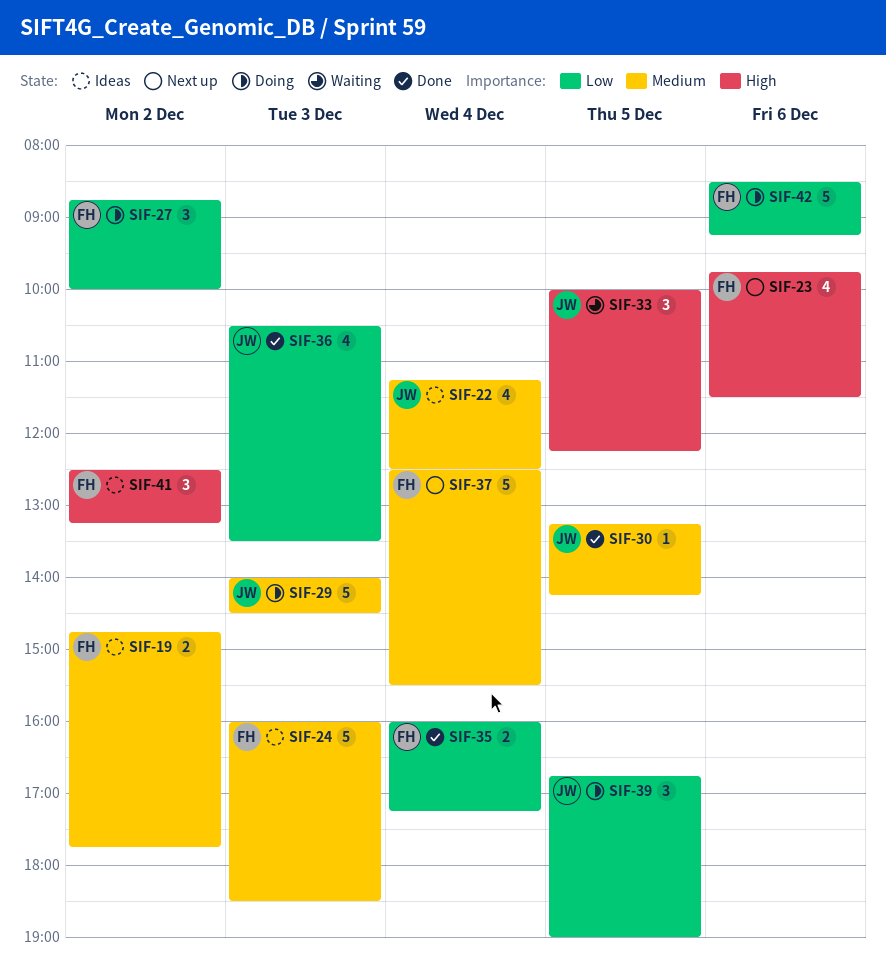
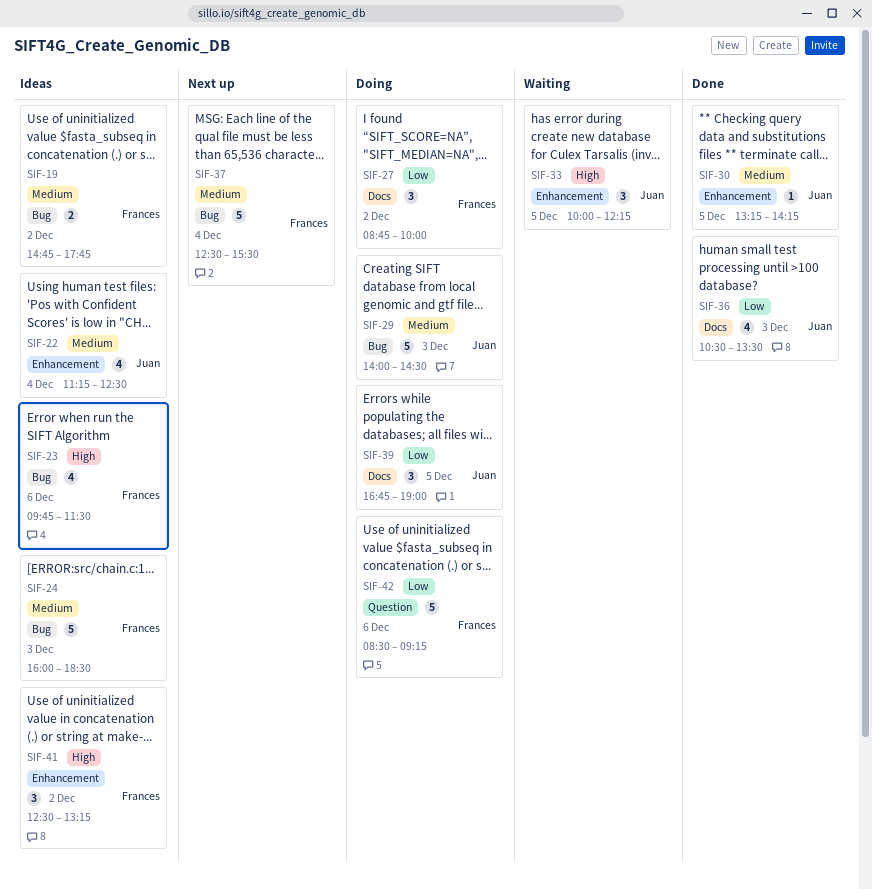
SIF-23, status: Next up -> Ideas
SIF-35: present -> none

